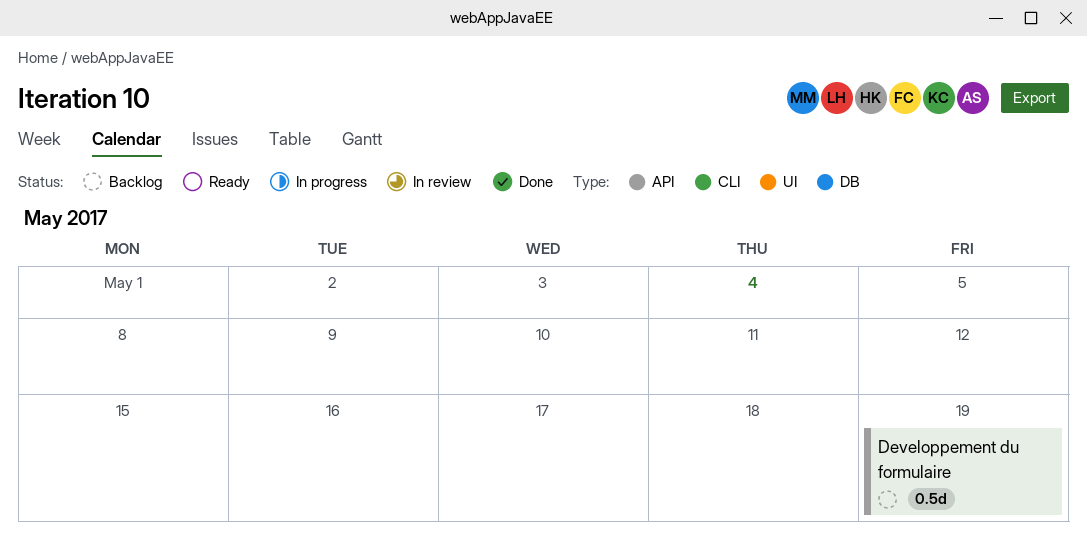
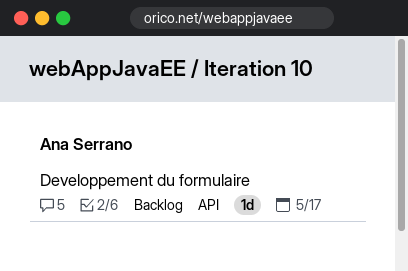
Developpement du formulaire, estimate: 0.5d -> 1d
Developpement du formulaire, due: May 19 -> May 17

